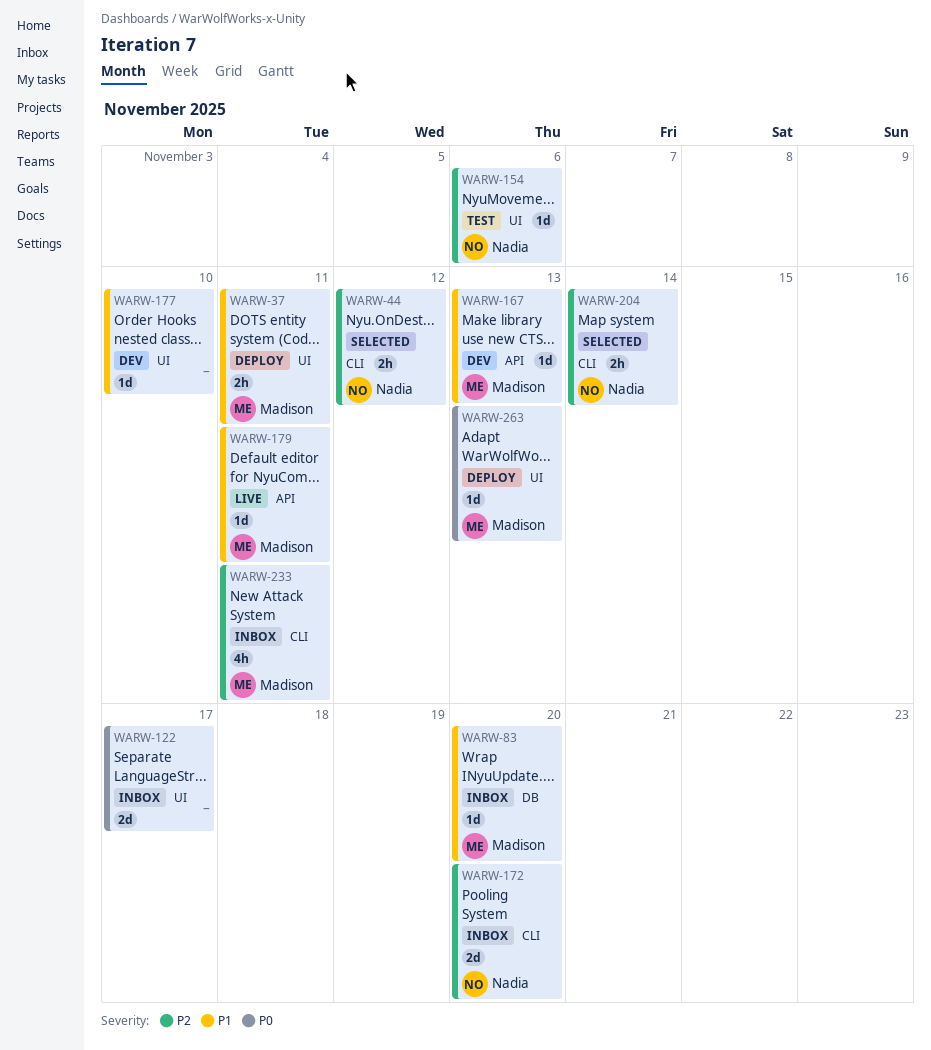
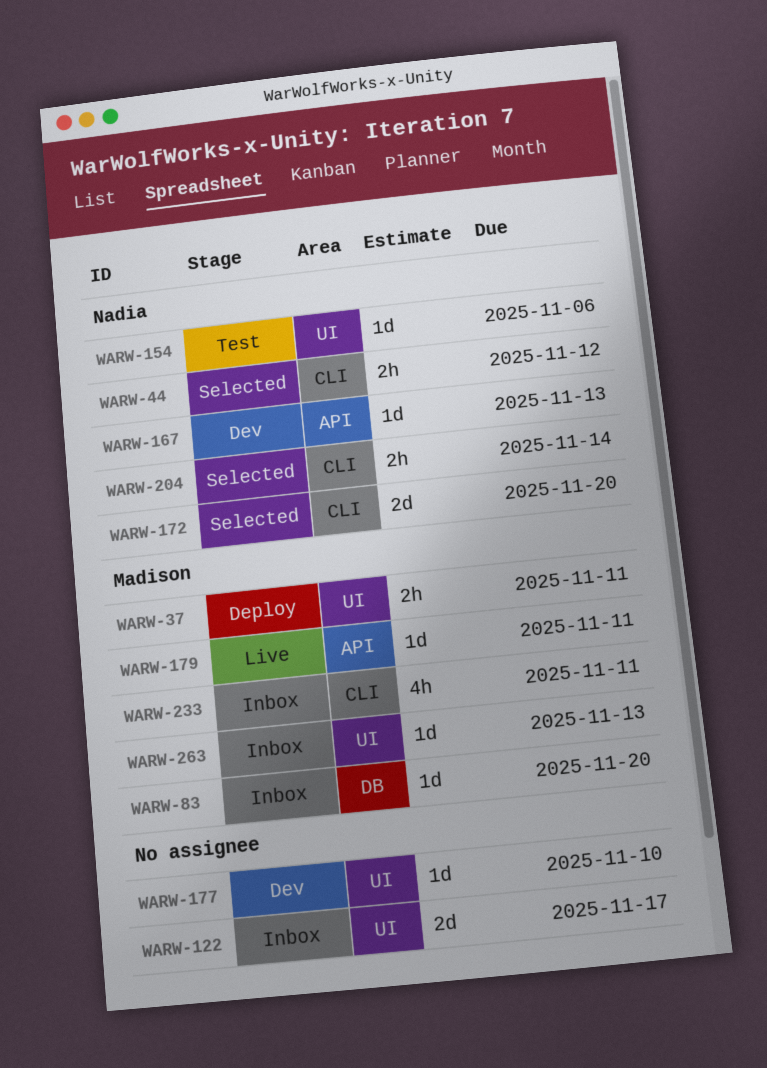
WARW-167, owner: Madison -> Nadia
WARW-172, status: Inbox -> Selected
WARW-263, status: Deploy -> Inbox

